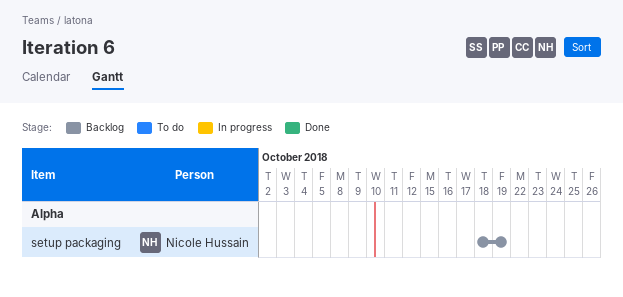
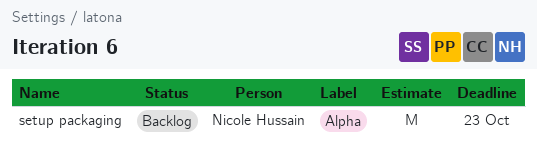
setup packaging, due: Oct 19 -> Oct 23

